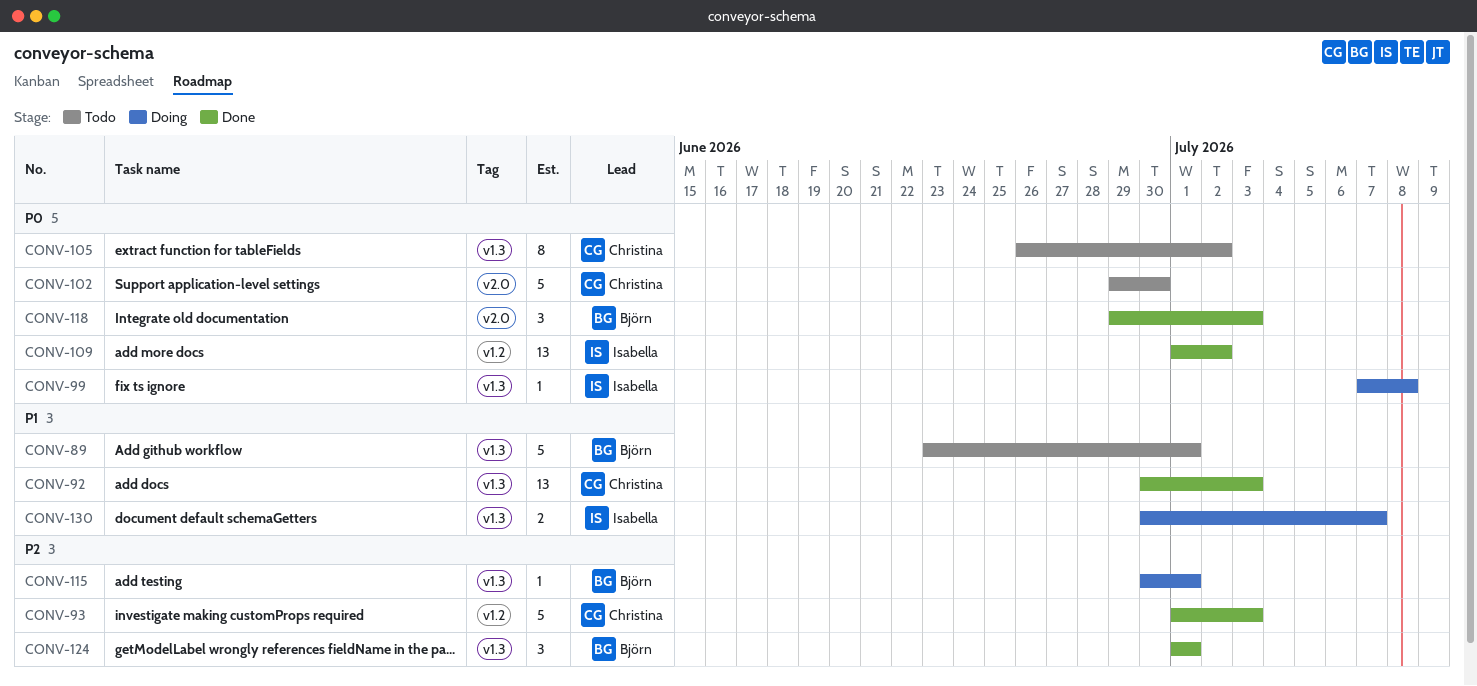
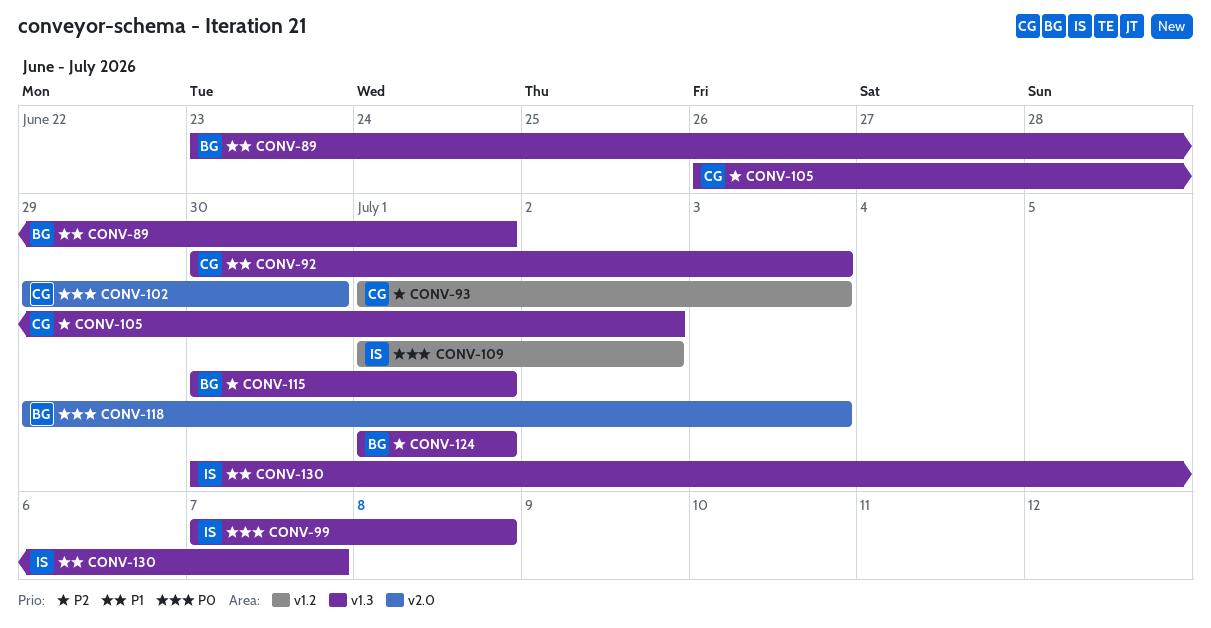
CONV-105, priority: P0 -> P2

